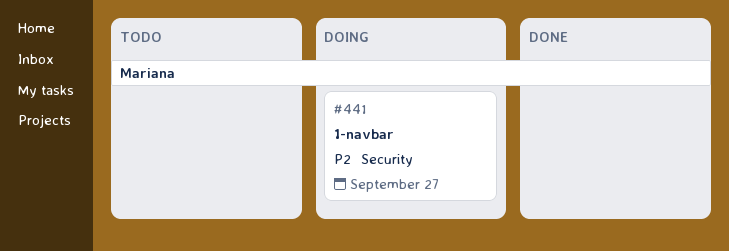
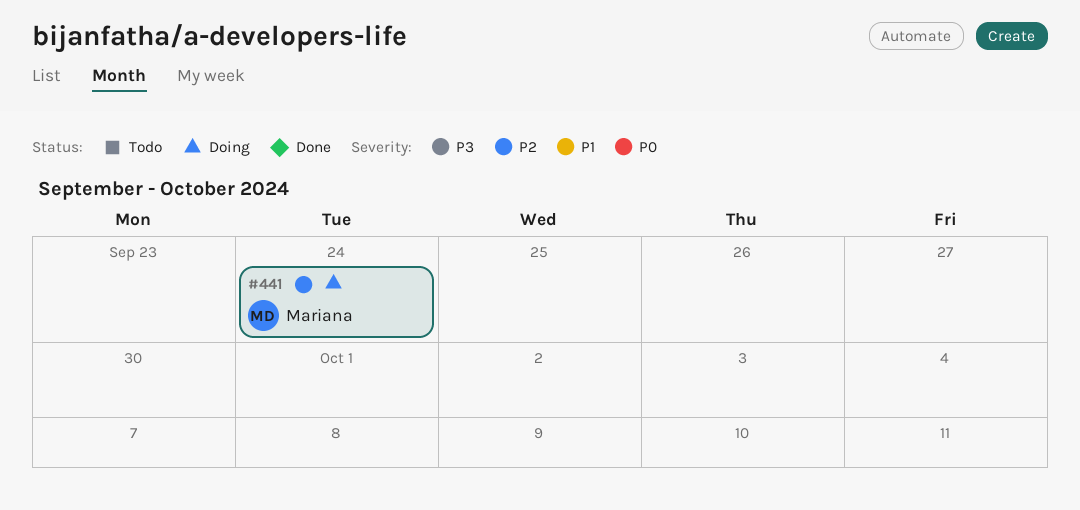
#441, due: Sep 27 -> Sep 24

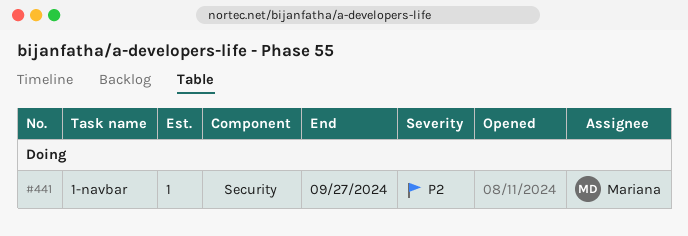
#441, due: Sep 24 -> Sep 27

